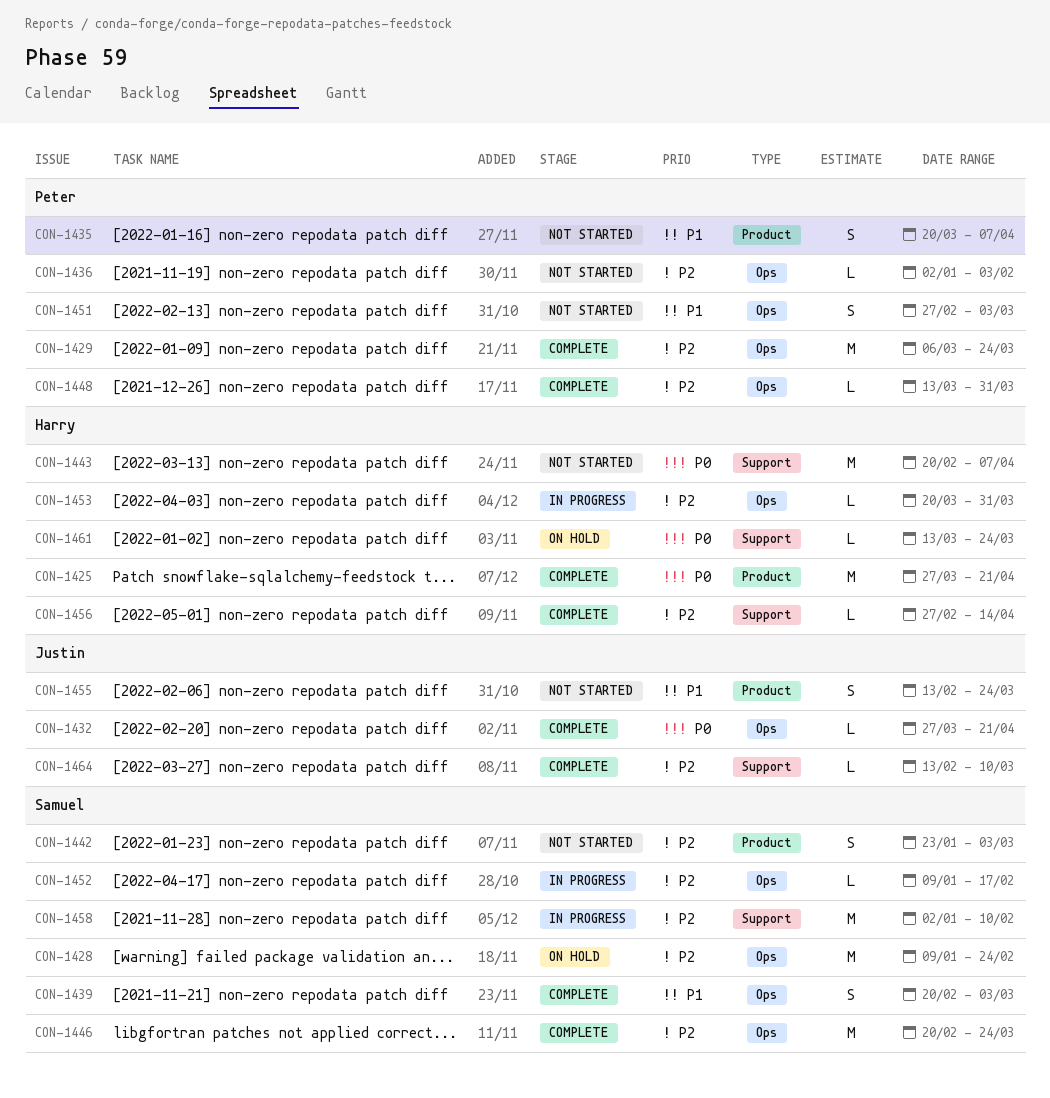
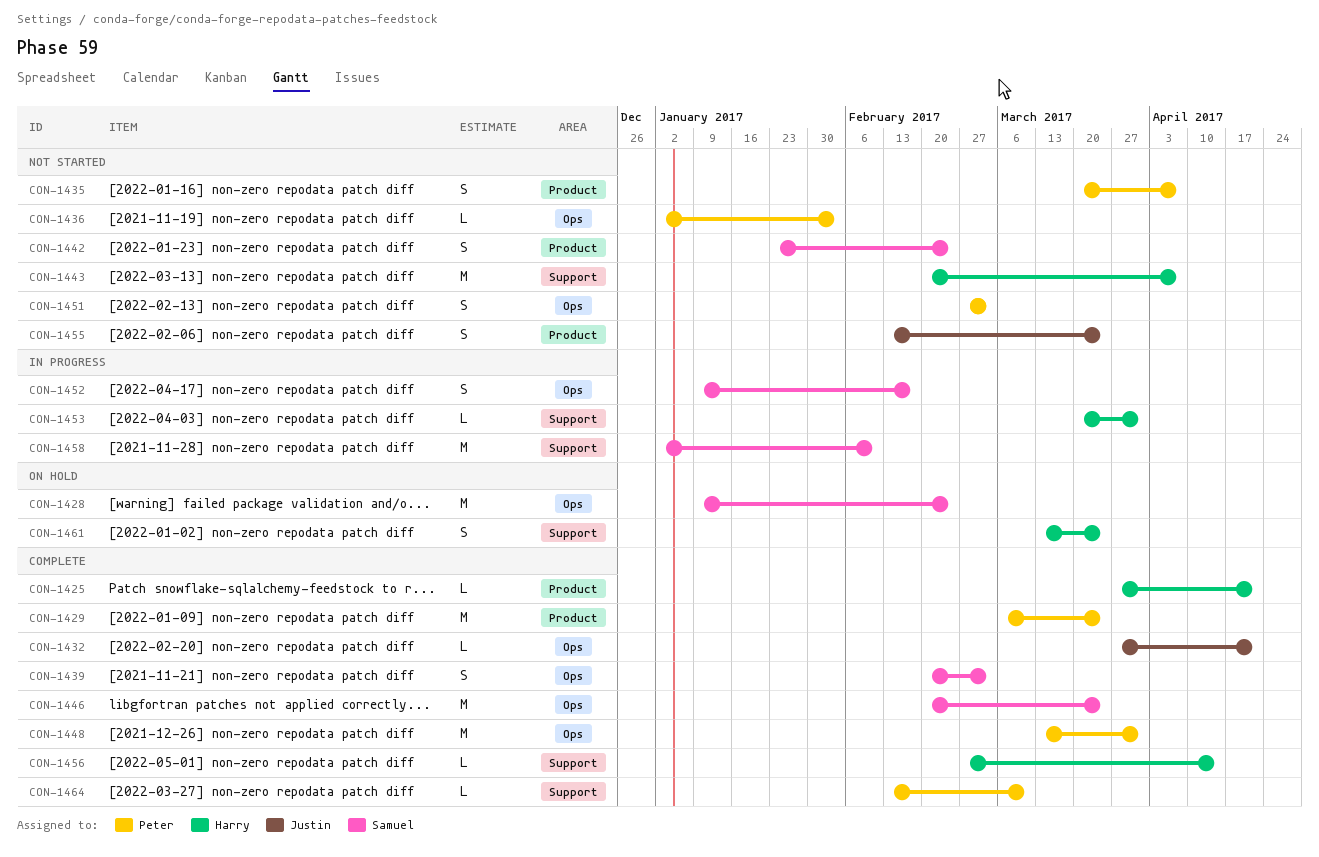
CON-1425, estimate: M -> L
CON-1429, label: Ops -> Product
CON-1442, due: Mar 3 -> Feb 24
CON-1448, estimate: L -> M
CON-1452, estimate: L -> S
CON-1453, label: Ops -> Support
CON-1461, estimate: L -> S
CON-1464, owner: Justin -> Peter

